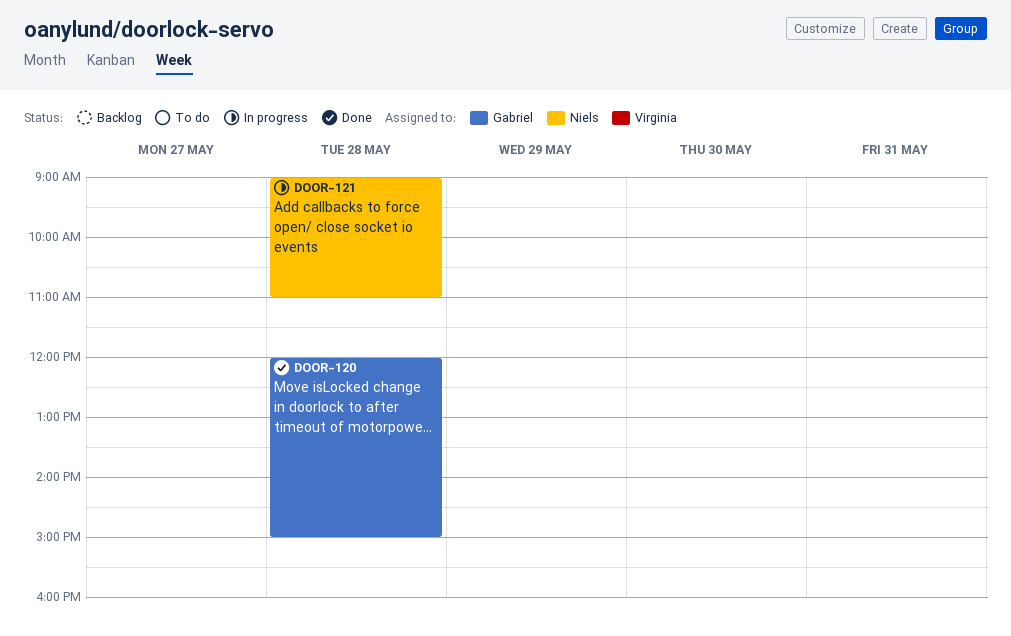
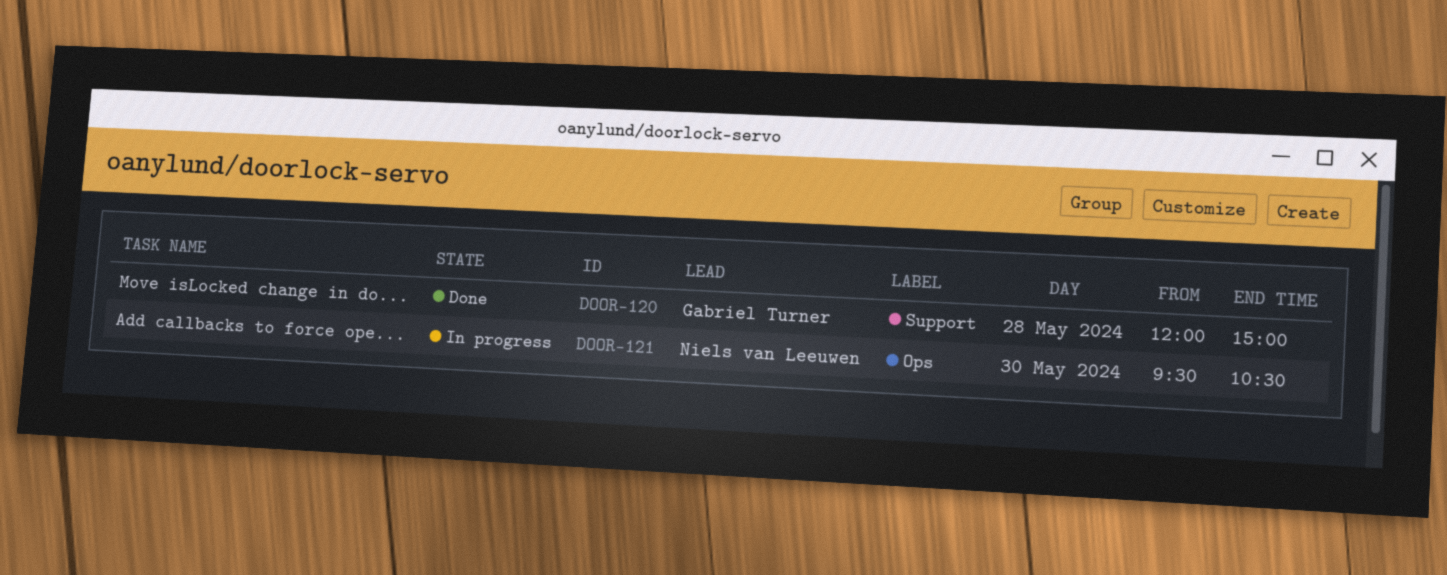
DOOR-121, day: May 28 -> May 30
DOOR-121, begins: 09:00 -> 09:30
DOOR-121, ends: 11:00 -> 10:30

